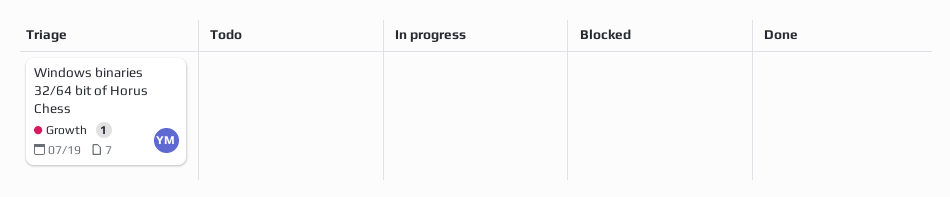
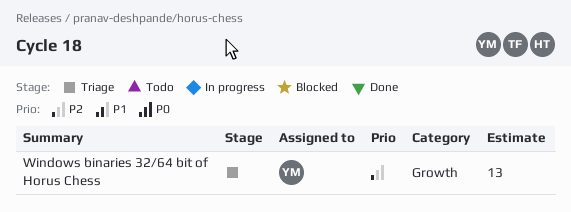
Windows binaries 32/64 bit of Horus Chess, estimate: 1 -> 13

